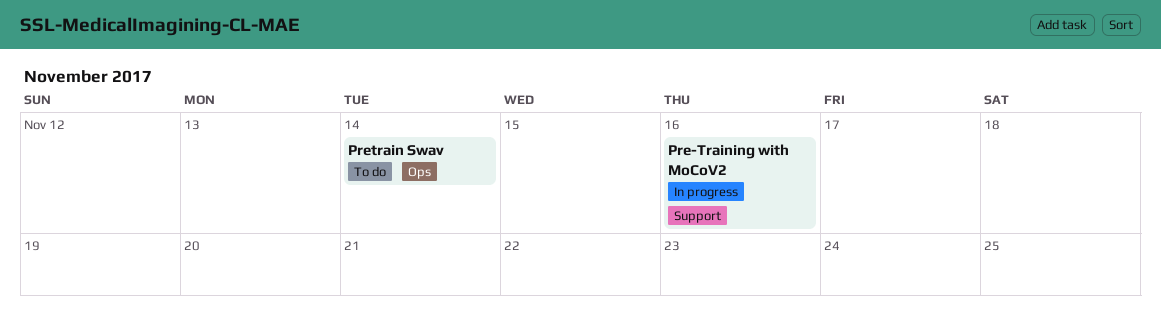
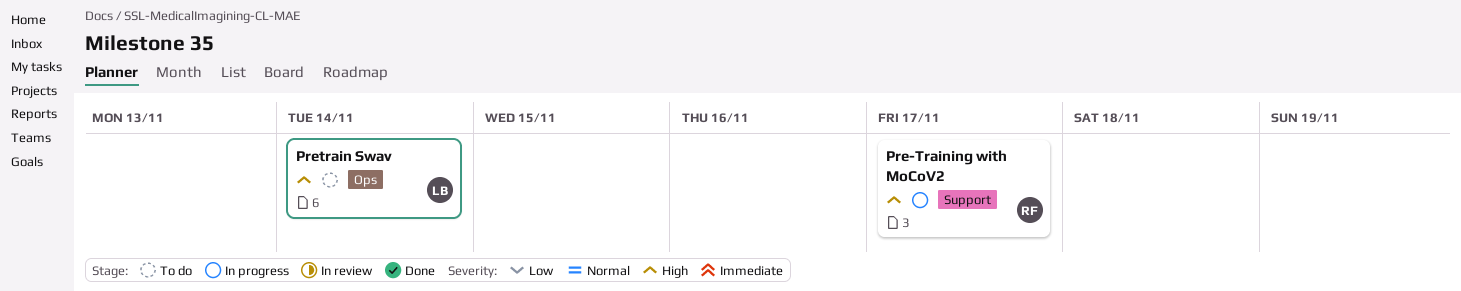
Pre-Training with MoCoV2, due: Nov 16 -> Nov 17

